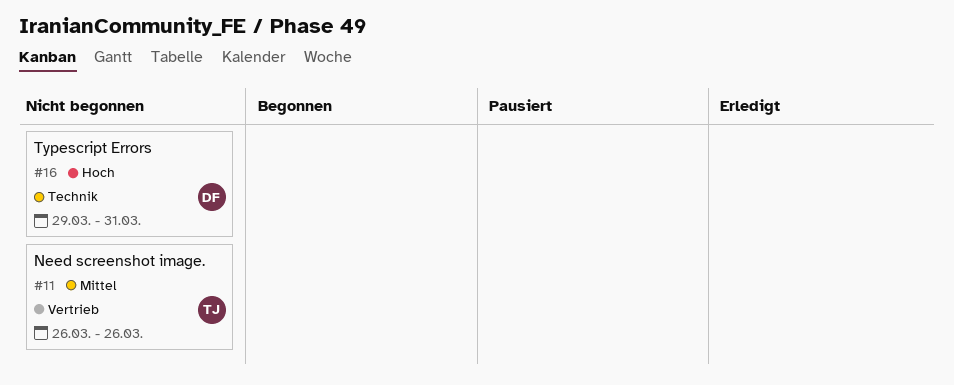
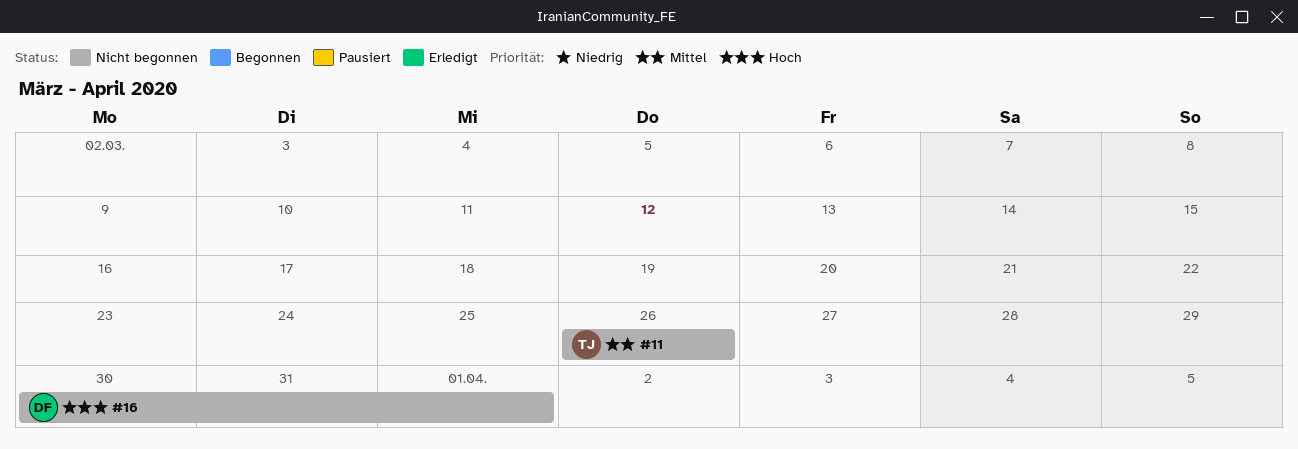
#16, start: Mar 29 -> Mar 30
#16, due: Mar 31 -> Apr 1

